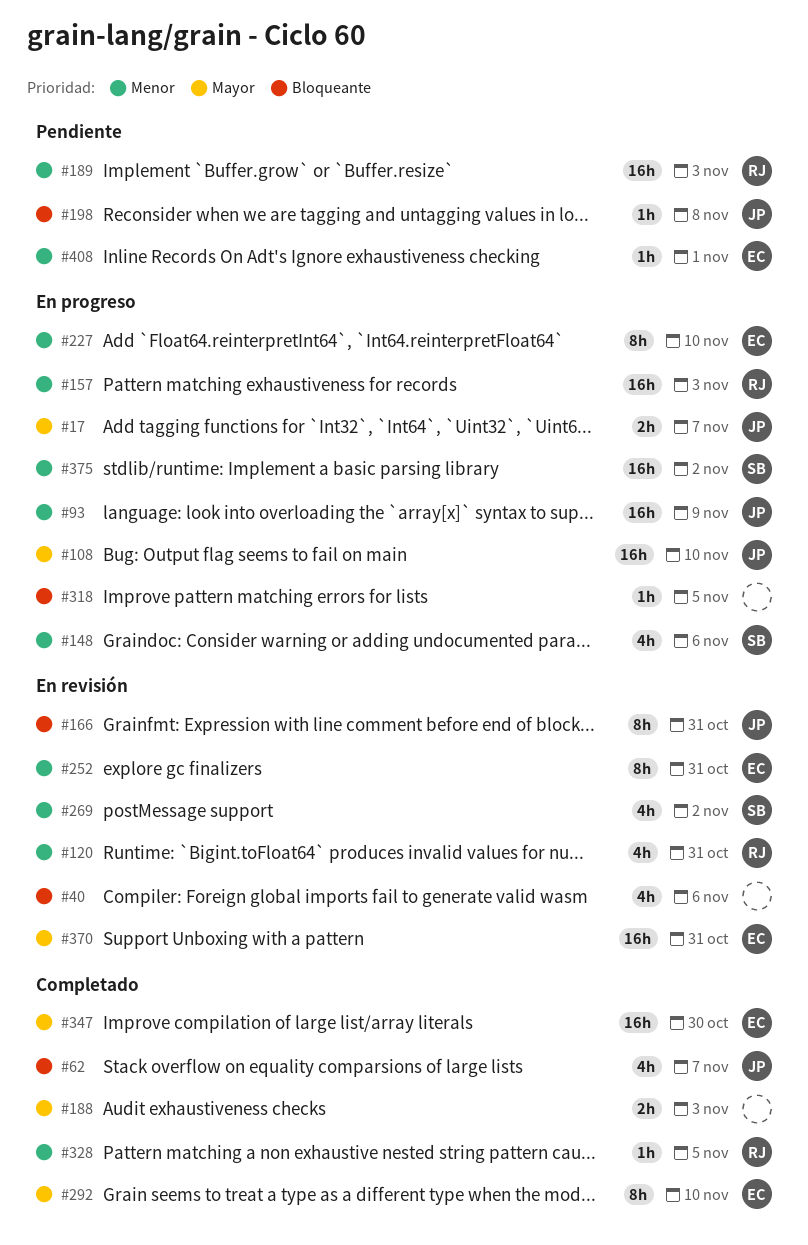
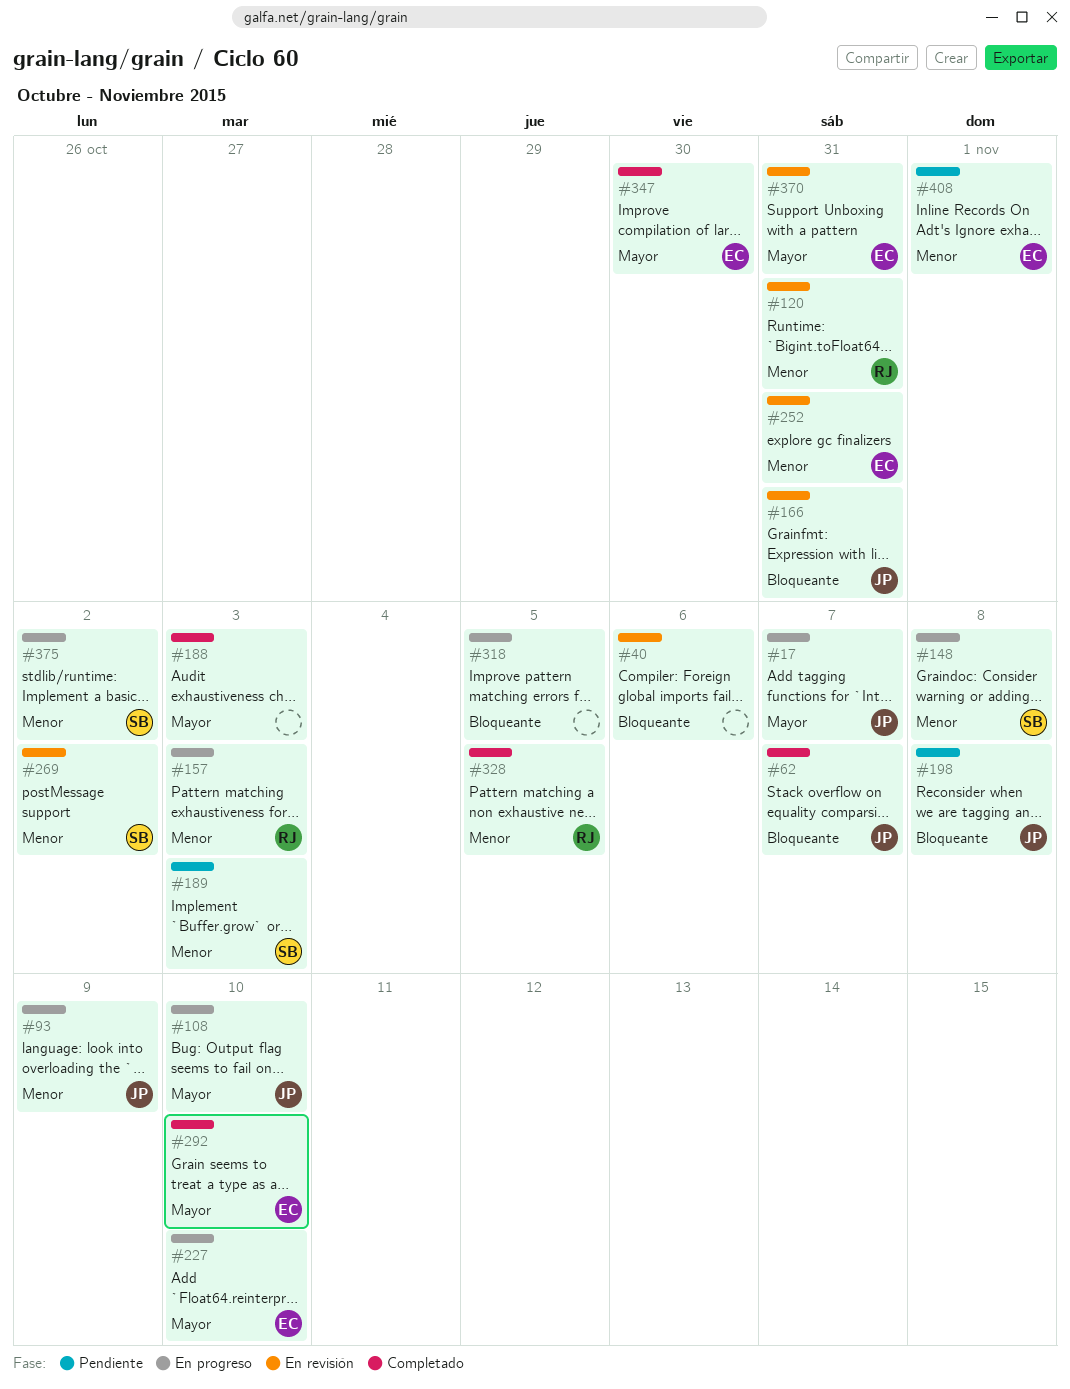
#148, due: Nov 6 -> Nov 8
#189, owner: RJ -> SB
#227, priority: Menor -> Mayor

